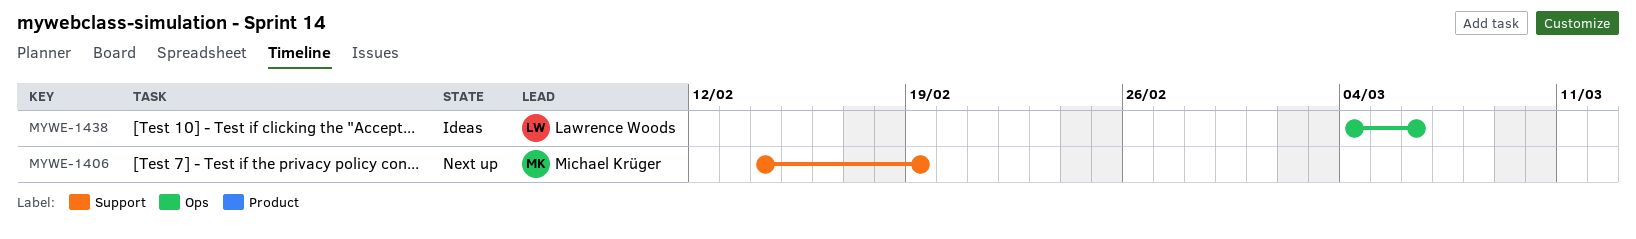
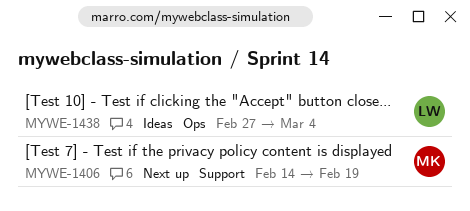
MYWE-1438, start: Mar 4 -> Feb 27
MYWE-1438, due: Mar 6 -> Mar 4

